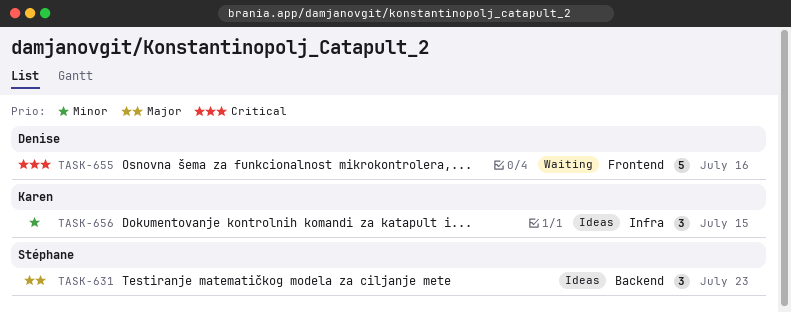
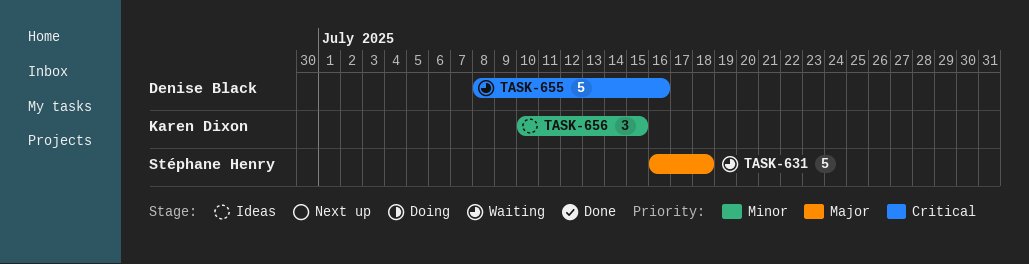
TASK-631, status: Ideas -> Waiting
TASK-631, estimate: 3 -> 5
TASK-631, due: Jul 23 -> Jul 18

